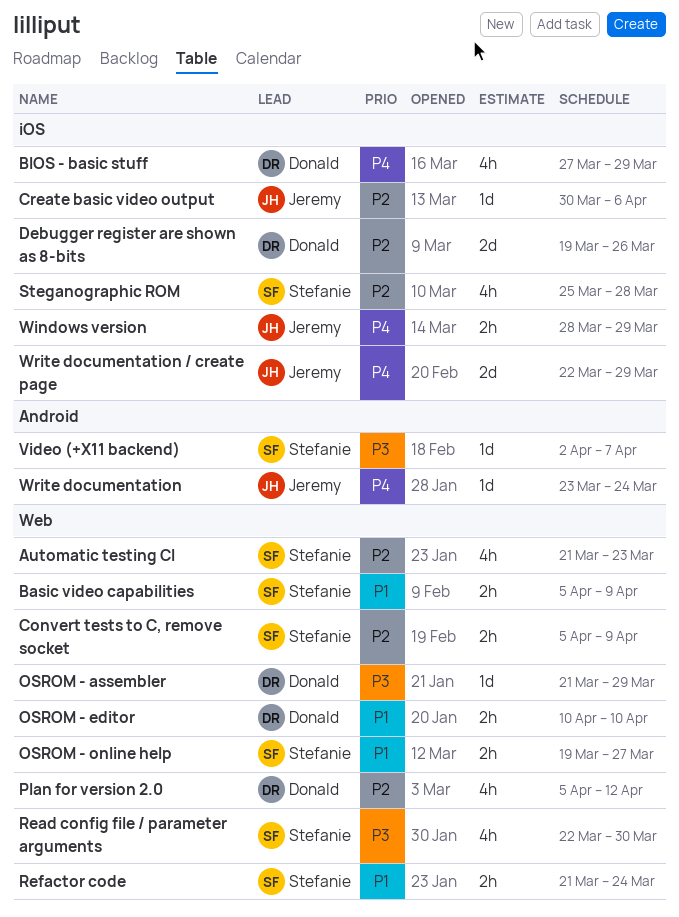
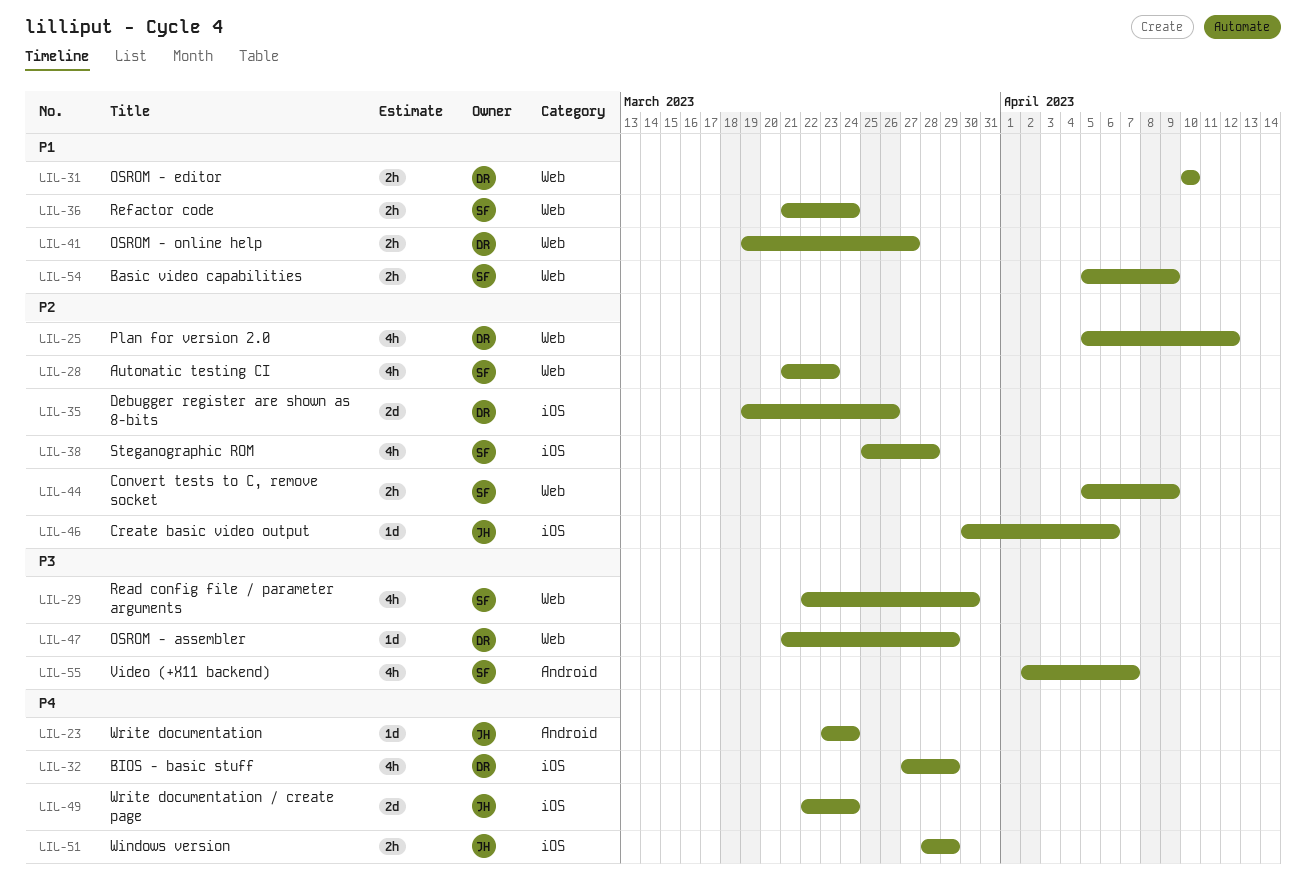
OSROM - online help, owner: Stefanie -> Donald
Video (+X11 backend), estimate: 1d -> 4h
Write documentation / create page, due: Mar 29 -> Mar 24

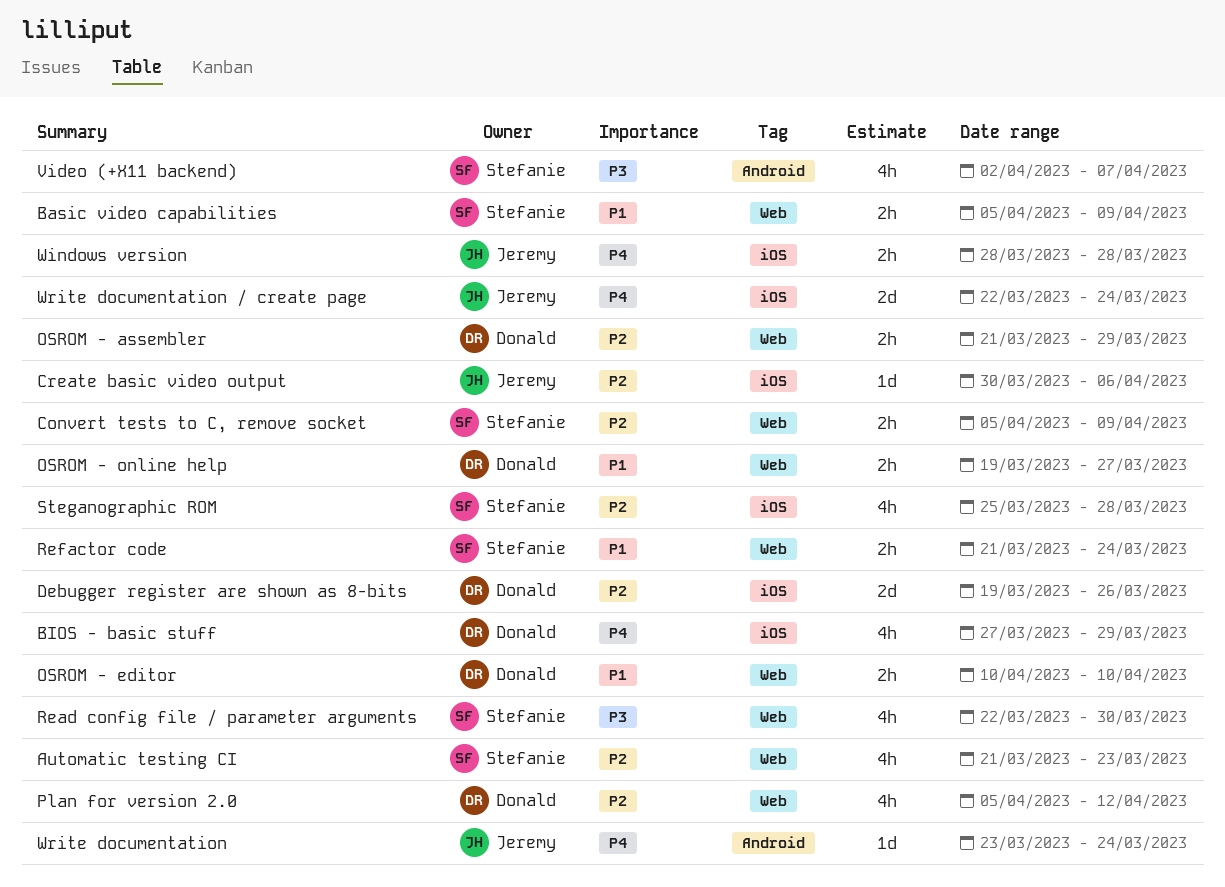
OSROM - assembler, priority: P3 -> P2
OSROM - assembler, estimate: 1d -> 2h
Windows version, due: Mar 29 -> Mar 28

